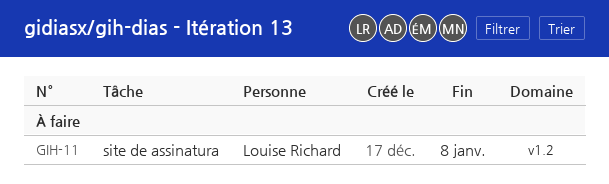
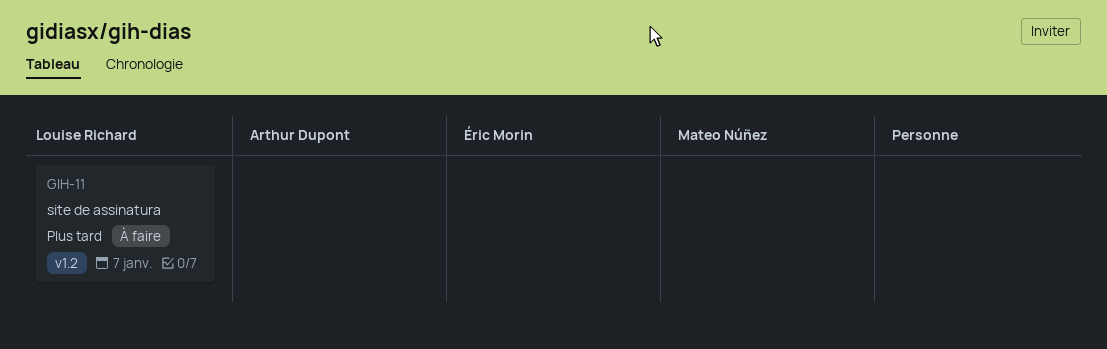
GIH-11, due: Jan 8 -> Jan 7

